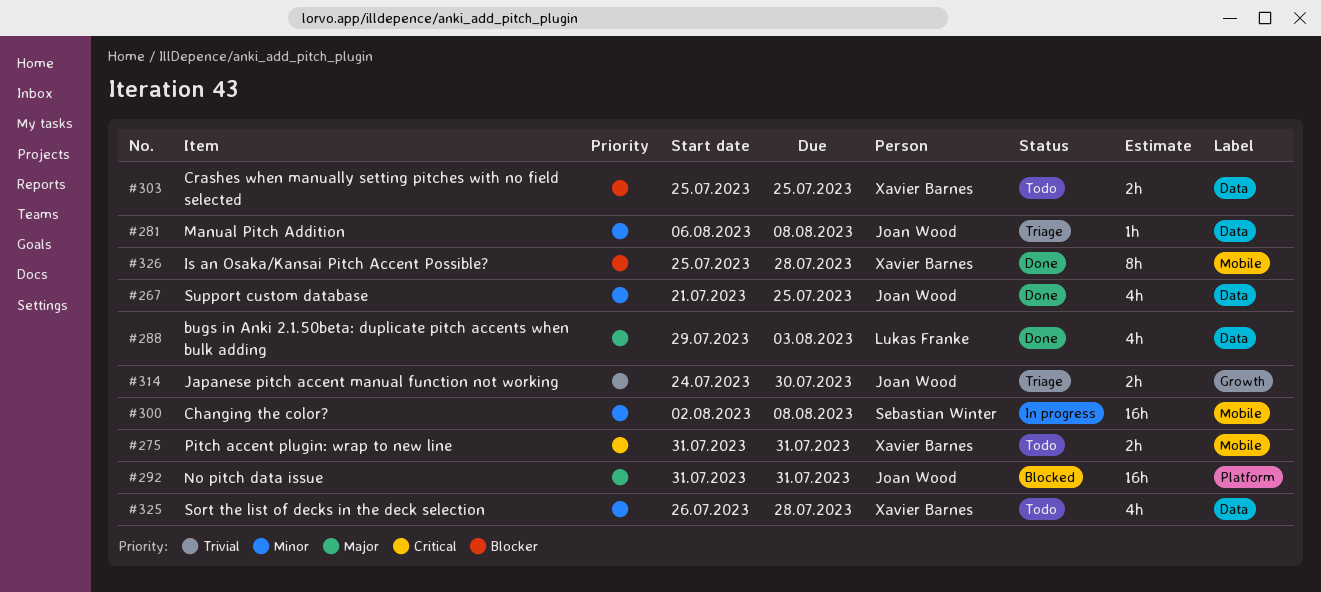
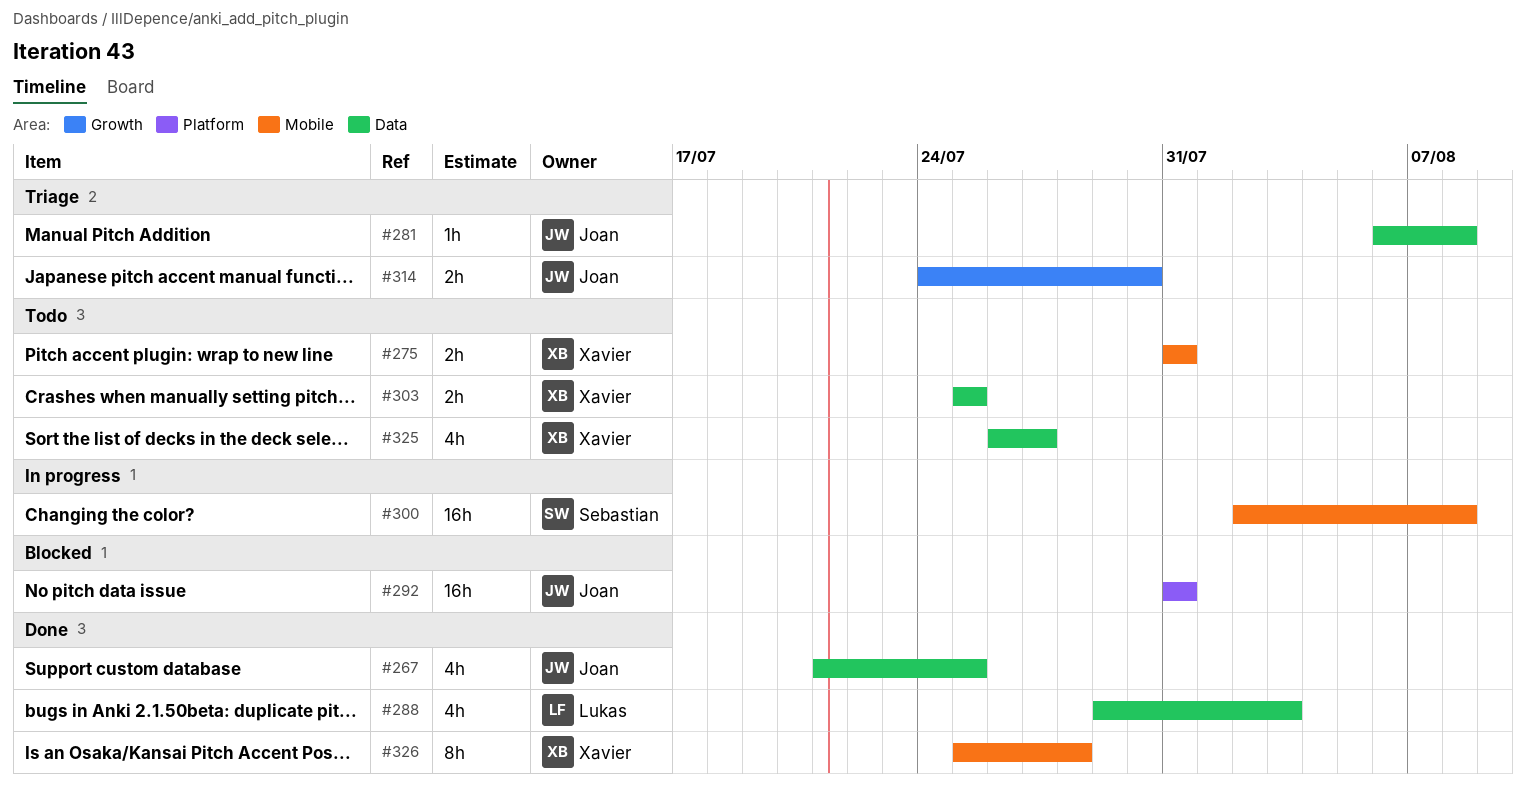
#325, due: Jul 28 -> Jul 27

